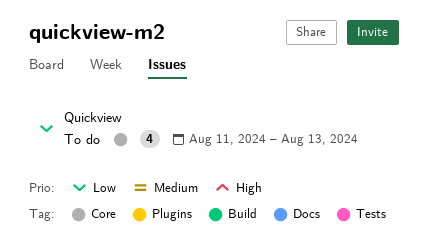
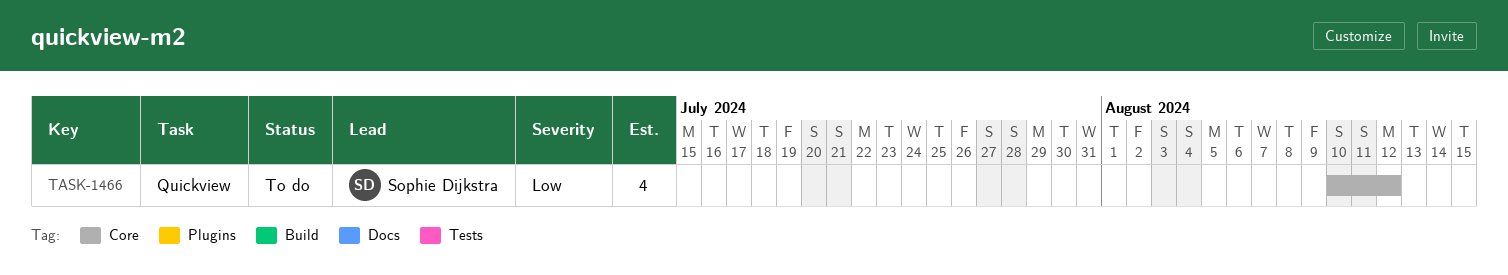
Quickview, start: Aug 11 -> Aug 10
Quickview, due: Aug 13 -> Aug 12

